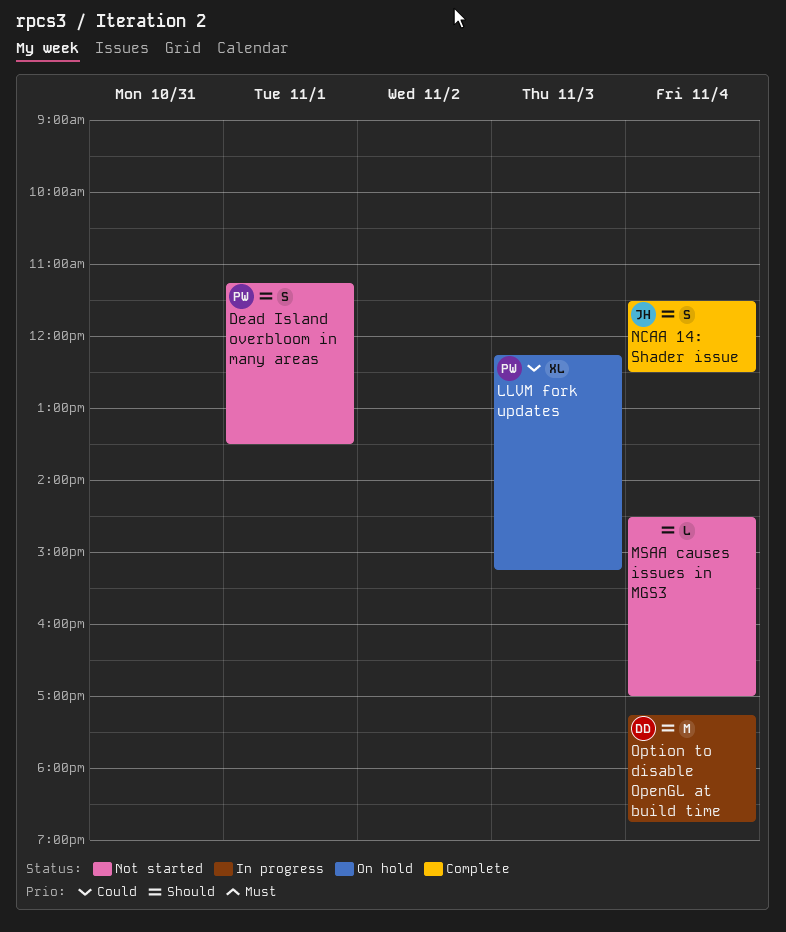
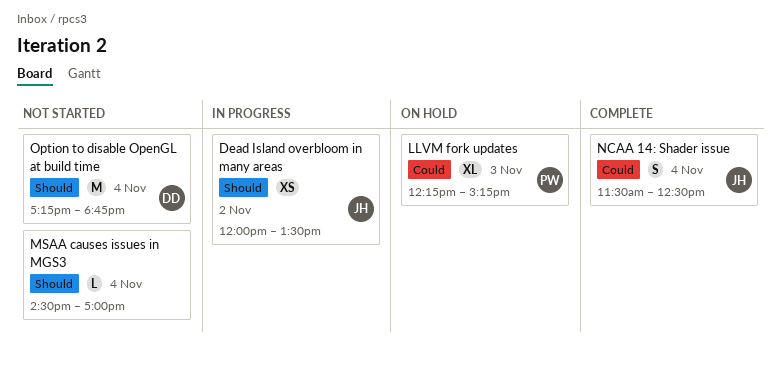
Dead Island overbloom in many areas, status: Not started -> In progress
Dead Island overbloom in many areas, owner: PW -> JH
Dead Island overbloom in many areas, estimate: S -> XS
Dead Island overbloom in many areas, day: Nov 1 -> Nov 2
Dead Island overbloom in many areas, begins: 11:15 -> 12:00
NCAA 14: Shader issue, priority: Should -> Could
Option to disable OpenGL at build time, status: In progress -> Not started

